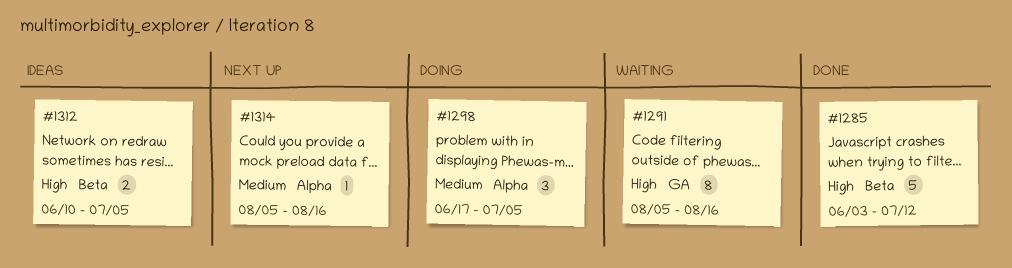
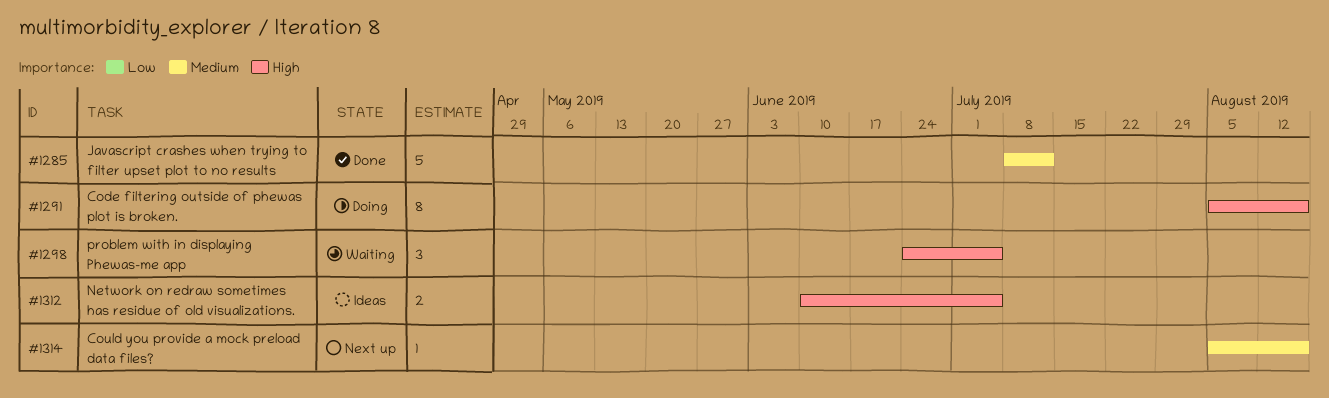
#1285, priority: High -> Medium
#1285, start: Jun 3 -> Jul 8
#1291, status: Waiting -> Doing
#1298, status: Doing -> Waiting
#1298, priority: Medium -> High
#1298, start: Jun 17 -> Jun 24

